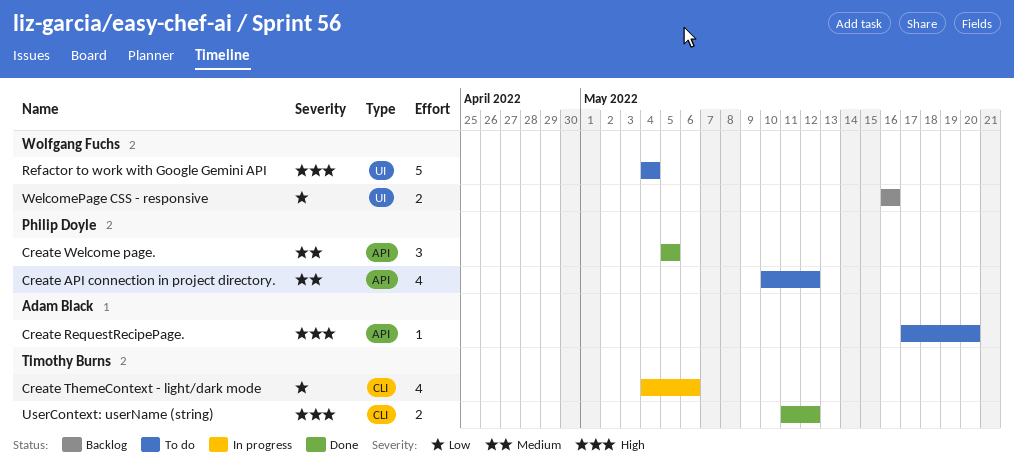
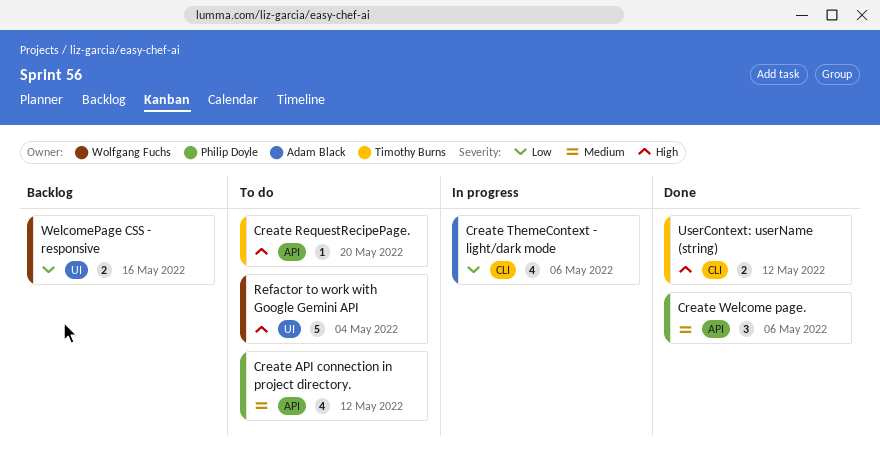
Create RequestRecipePage., owner: Adam Black -> Timothy Burns
Create ThemeContext - light/dark mode, owner: Timothy Burns -> Adam Black
Create Welcome page., due: May 5 -> May 6

